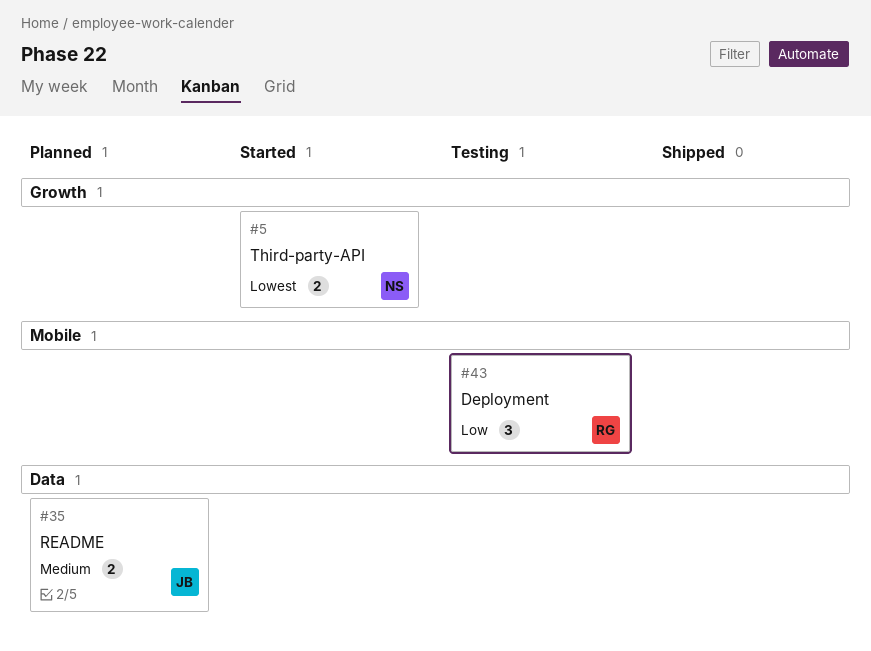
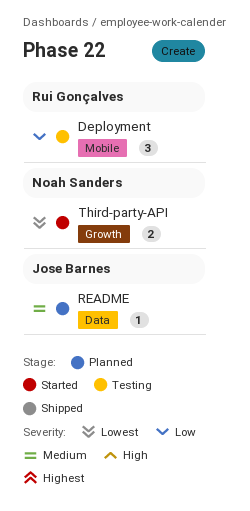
README, estimate: 2 -> 1

